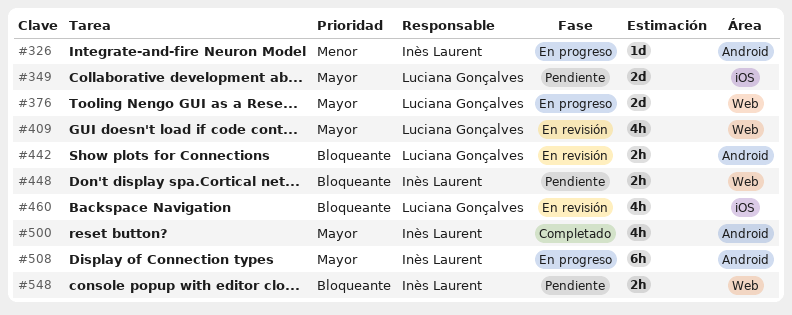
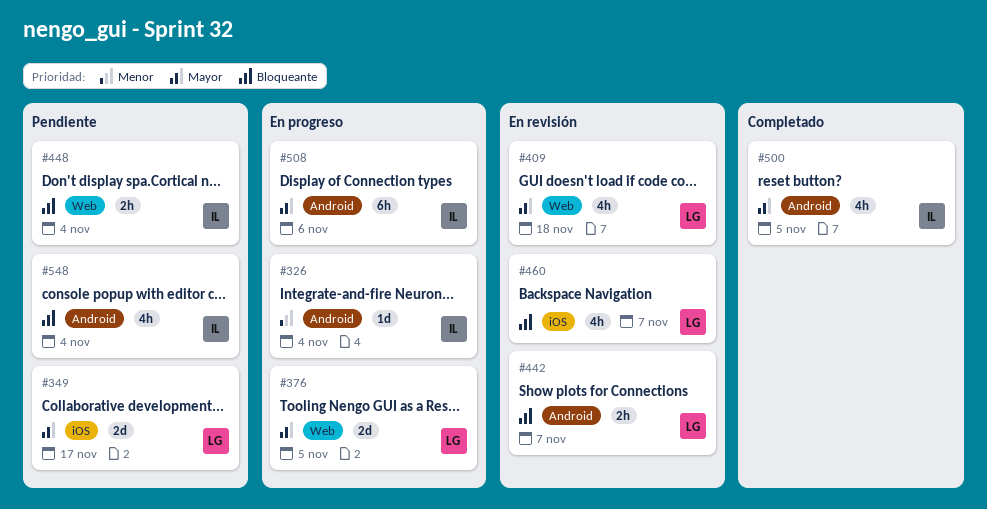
#548, label: Web -> Android
#548, estimate: 2h -> 4h

